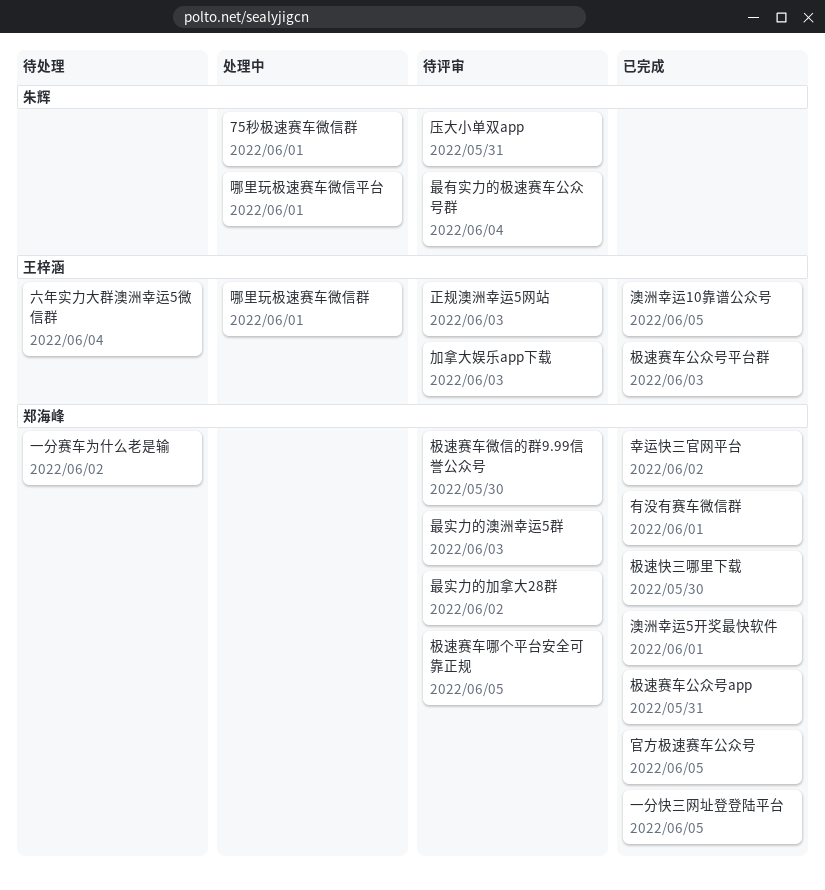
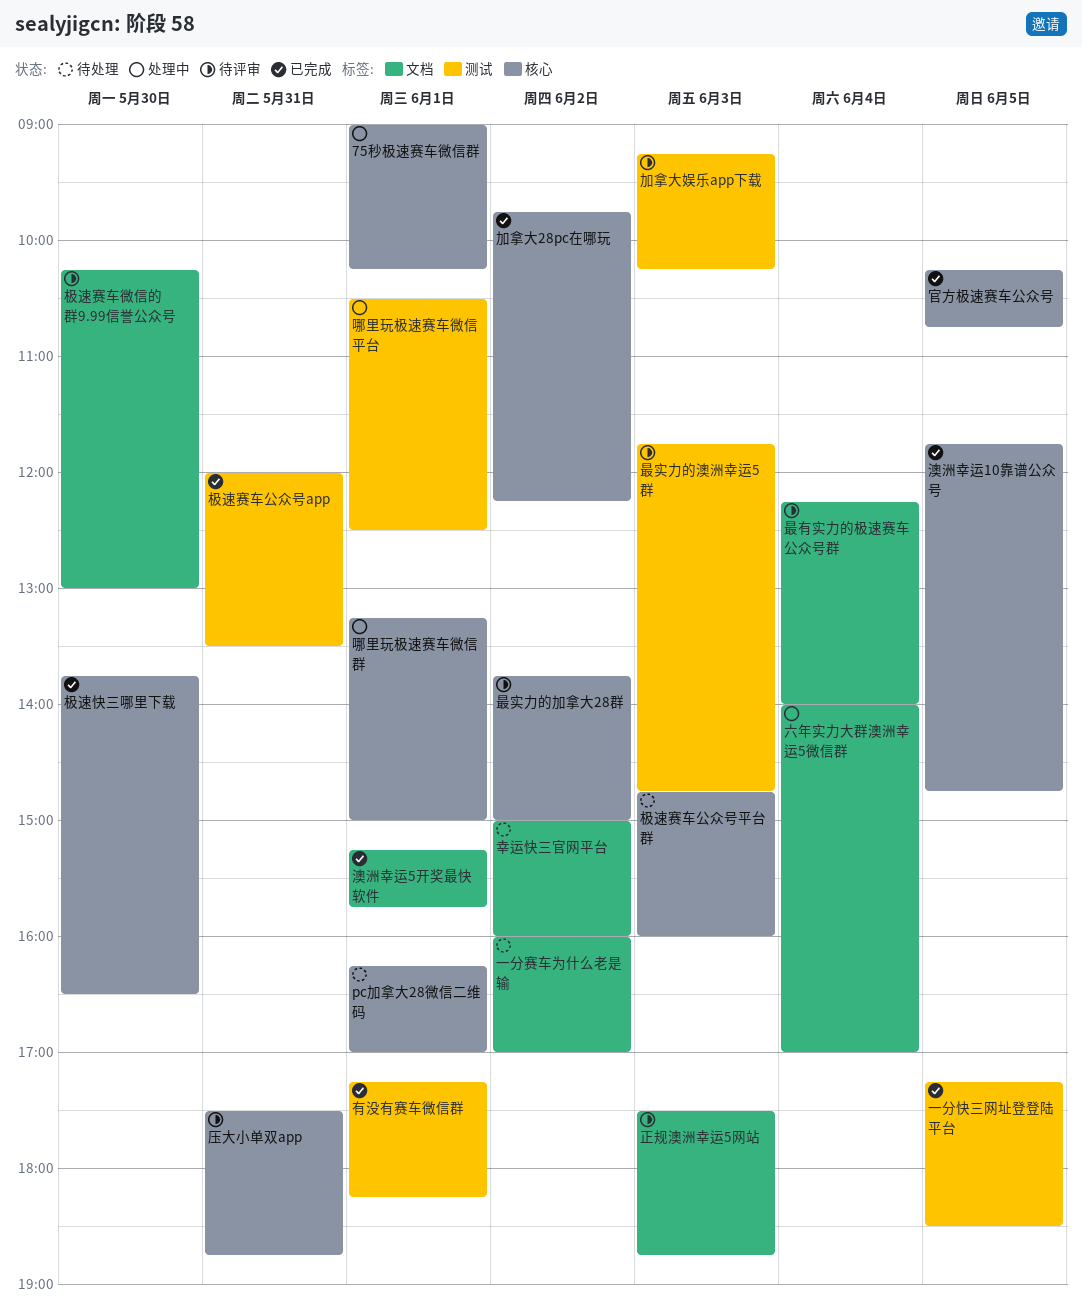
pc加拿大28微信二维码: none -> present
六年实力大群澳洲幸运5微信群, status: 待处理 -> 处理中
加拿大28pc在哪玩: none -> present
幸运快三官网平台, status: 已完成 -> 待处理
极速赛车公众号平台群, status: 已完成 -> 待处理
极速赛车哪个平台安全可靠正规: present -> none

